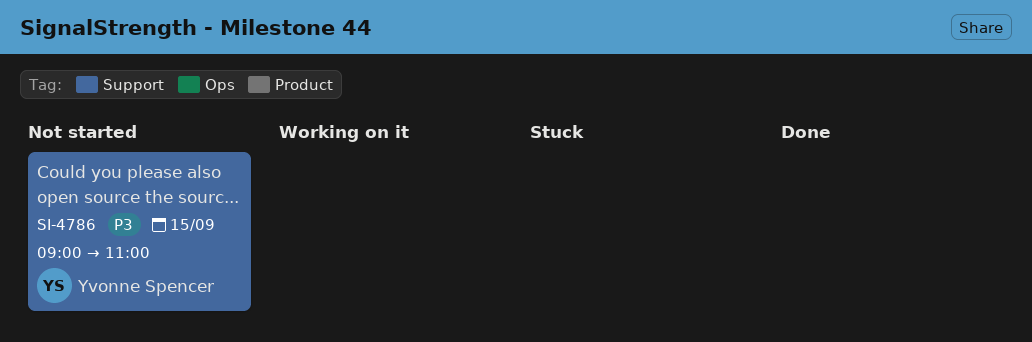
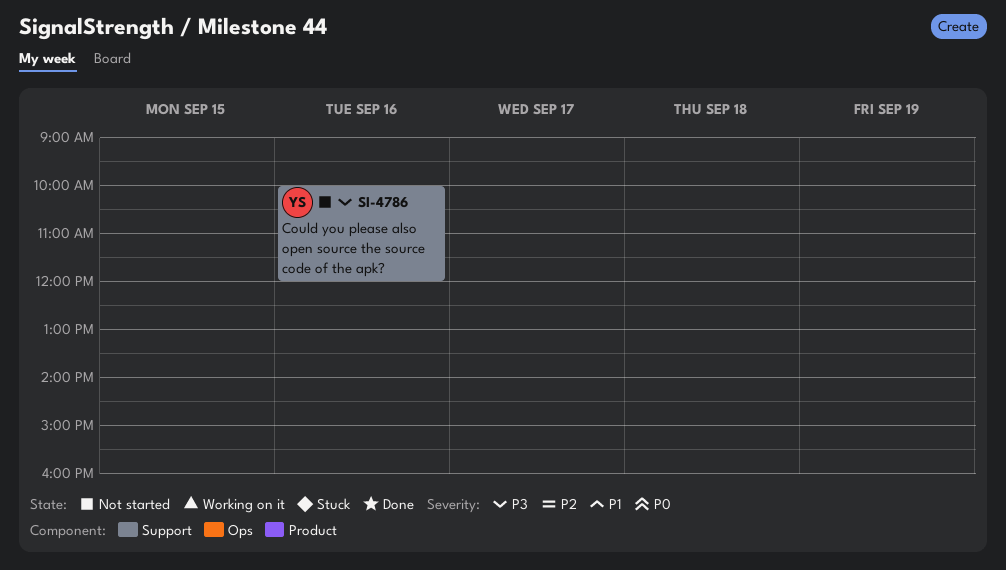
SI-4786, day: Sep 15 -> Sep 16
SI-4786, begins: 09:00 -> 10:00
SI-4786, ends: 11:00 -> 12:00

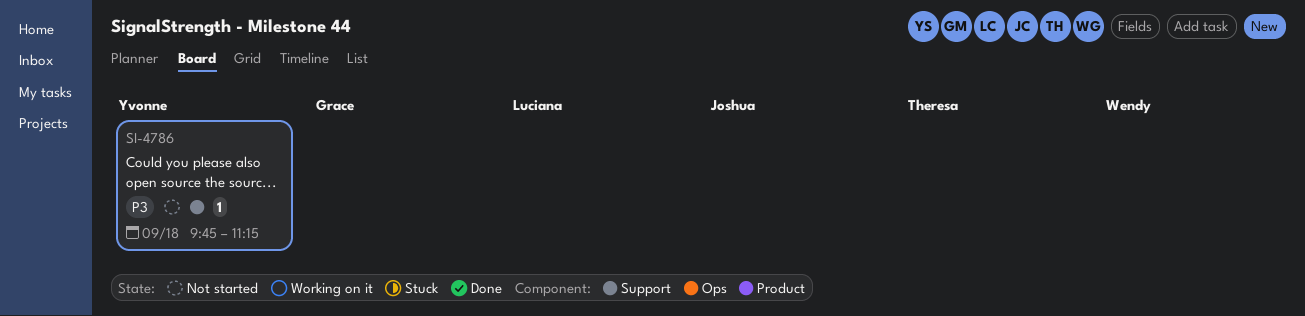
SI-4786, day: Sep 16 -> Sep 18
SI-4786, begins: 10:00 -> 09:45
SI-4786, ends: 12:00 -> 11:15

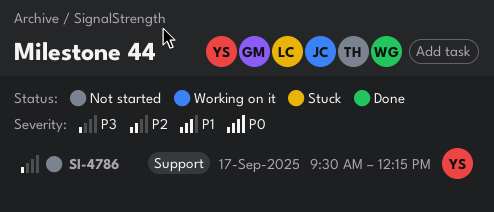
SI-4786, day: Sep 18 -> Sep 17
SI-4786, begins: 09:45 -> 09:30
SI-4786, ends: 11:15 -> 12:15

